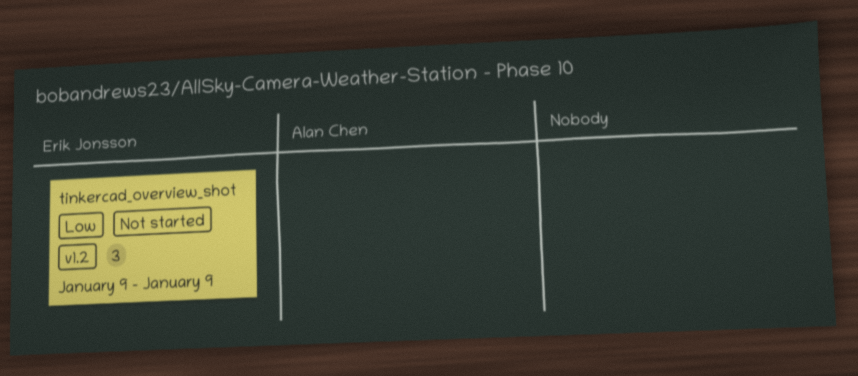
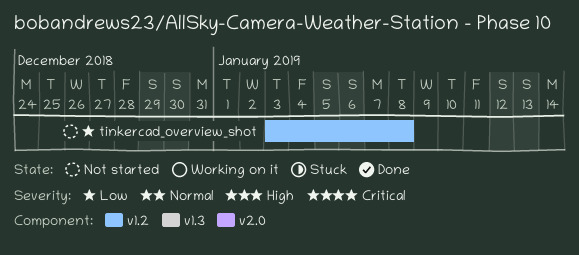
tinkercad_overview_shot, start: Jan 9 -> Jan 3
tinkercad_overview_shot, due: Jan 9 -> Jan 8

